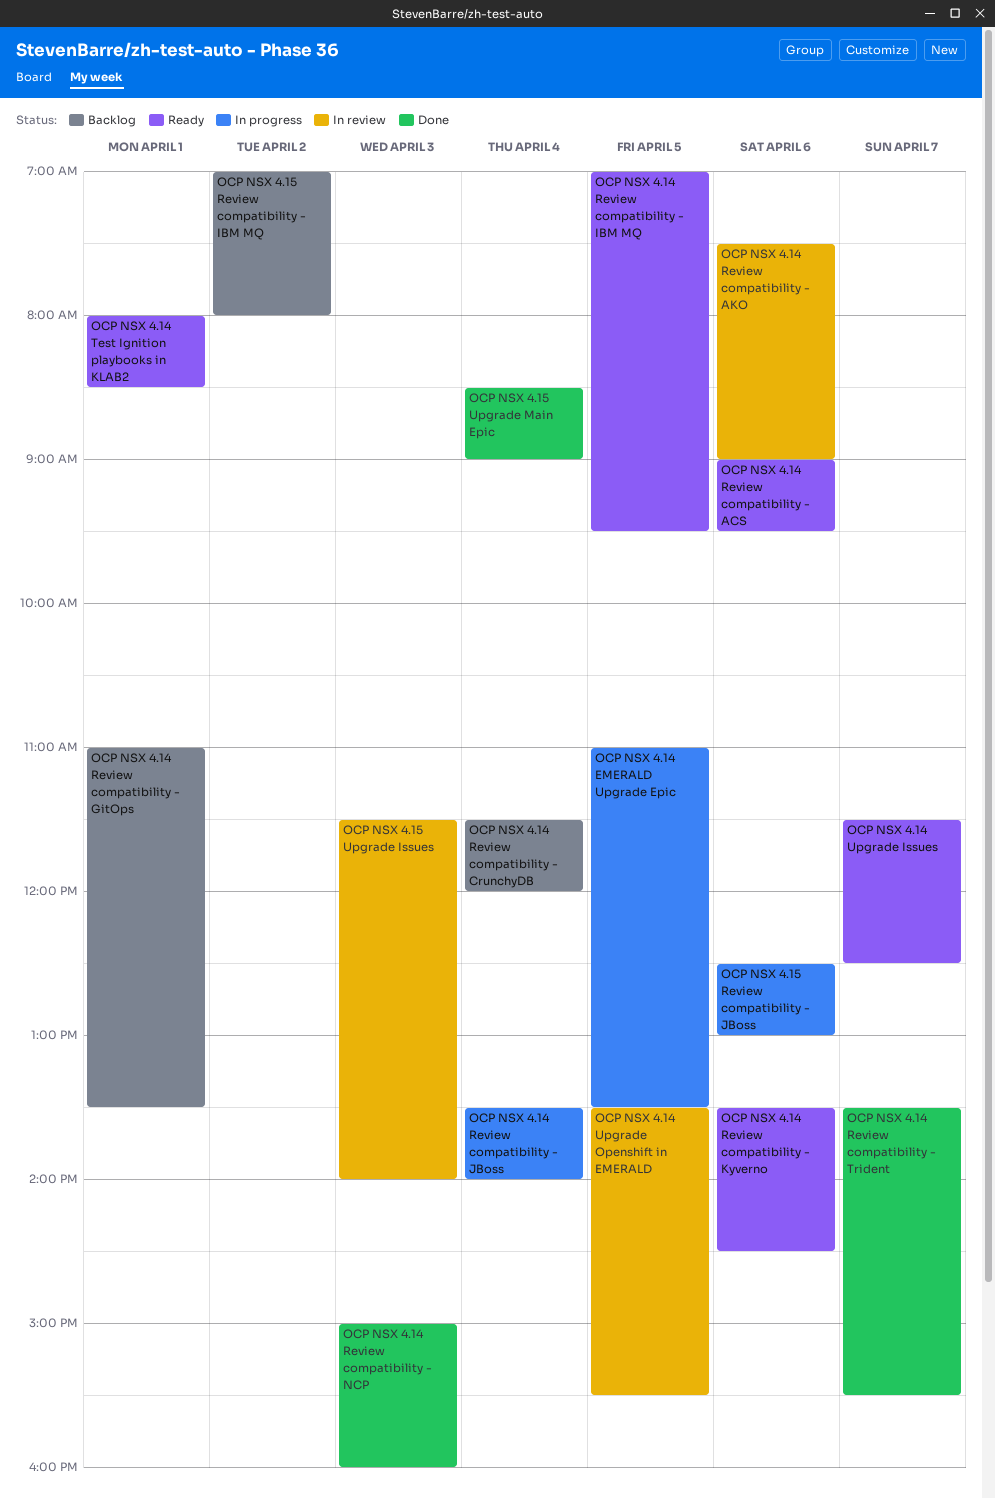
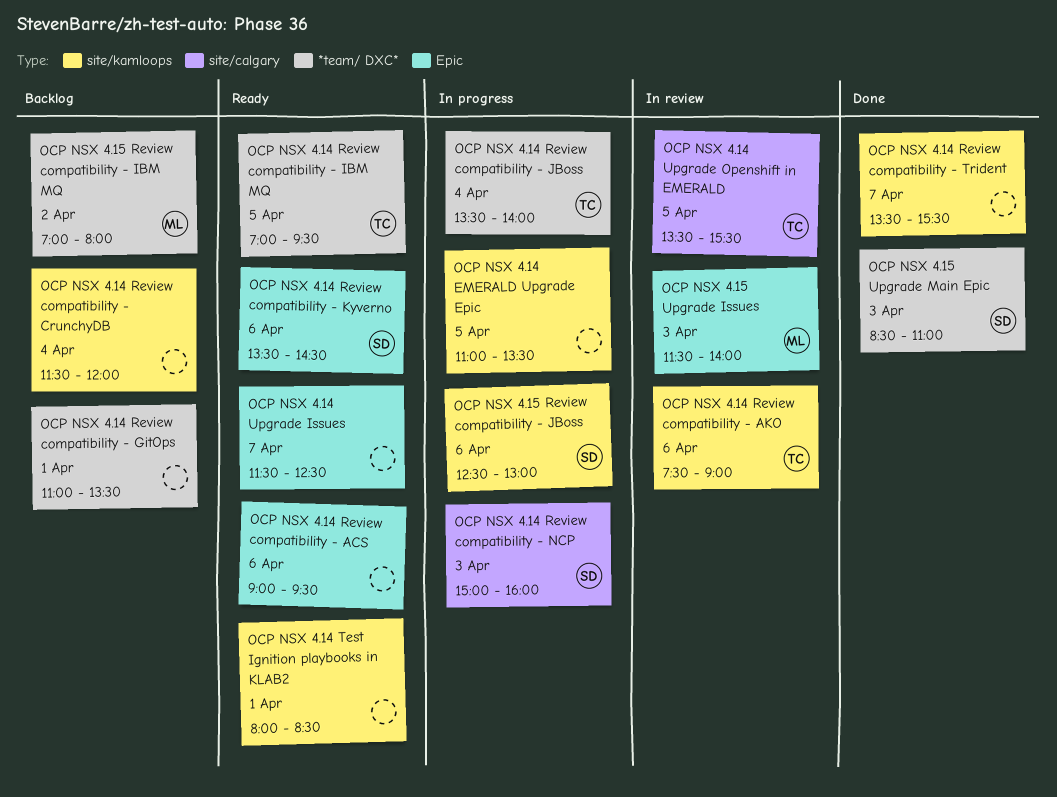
OCP NSX 4.14 Review compatibility - NCP, status: Done -> In progress
OCP NSX 4.15 Upgrade Main Epic, day: Apr 4 -> Apr 3
OCP NSX 4.15 Upgrade Main Epic, ends: 09:00 -> 11:00

